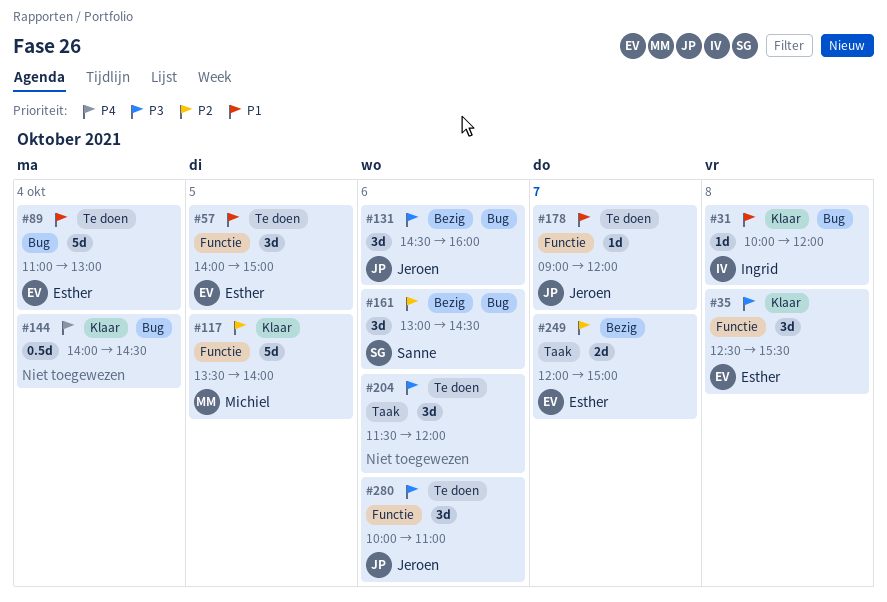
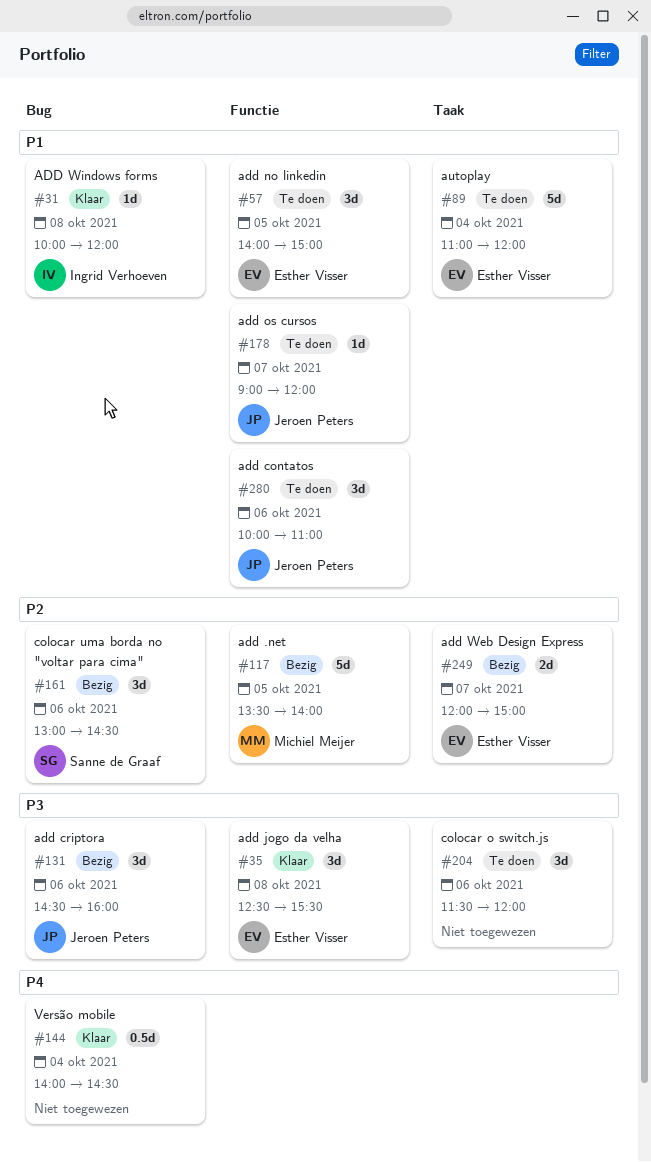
#89, label: Bug -> Taak
#89, ends: 13:00 -> 12:00
#117, status: Klaar -> Bezig
#280, priority: P3 -> P1

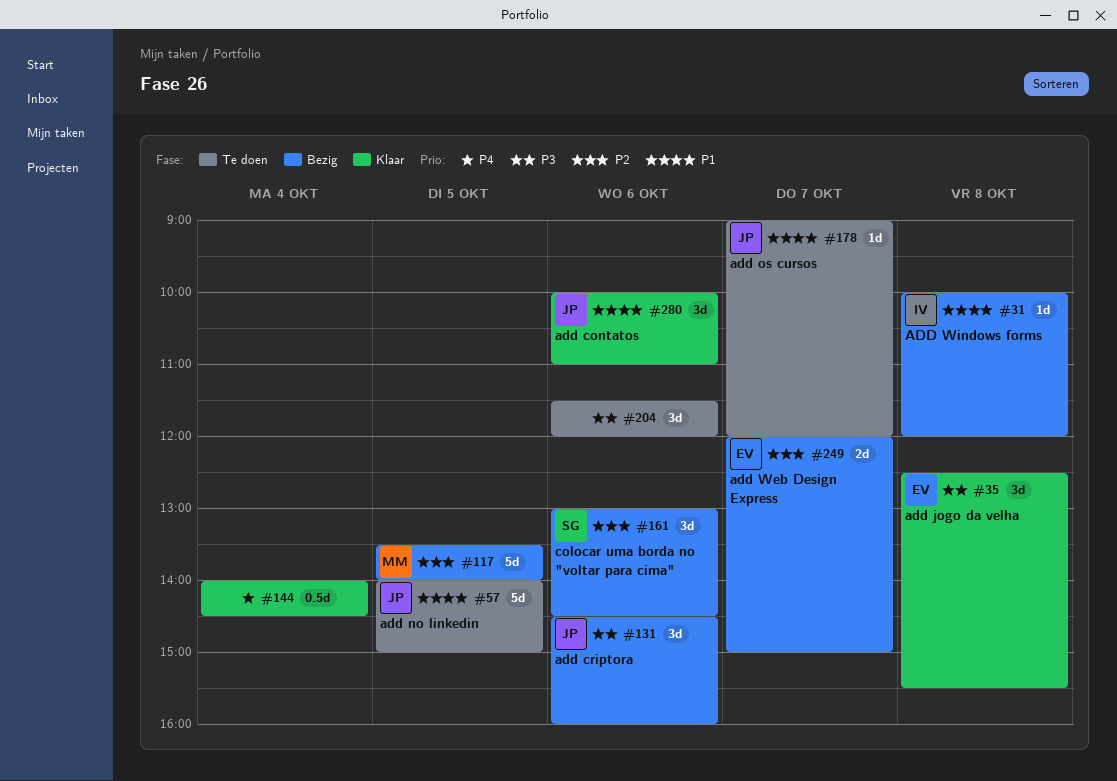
#31, status: Klaar -> Bezig
#57, owner: Esther Visser -> Jeroen Peters
#57, estimate: 3d -> 5d
#89: present -> none
#280, status: Te doen -> Klaar

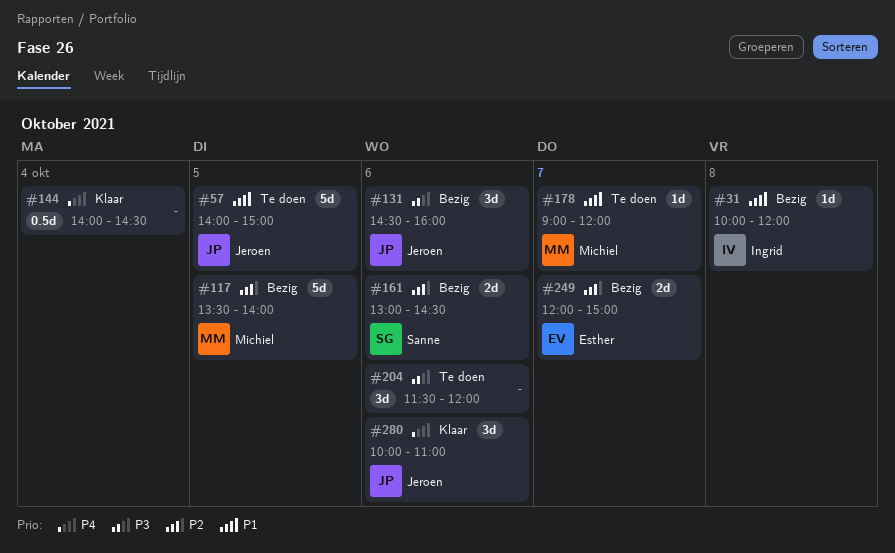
#35: present -> none
#161, estimate: 3d -> 2d
#178, owner: Jeroen -> Michiel
#280, priority: P1 -> P4

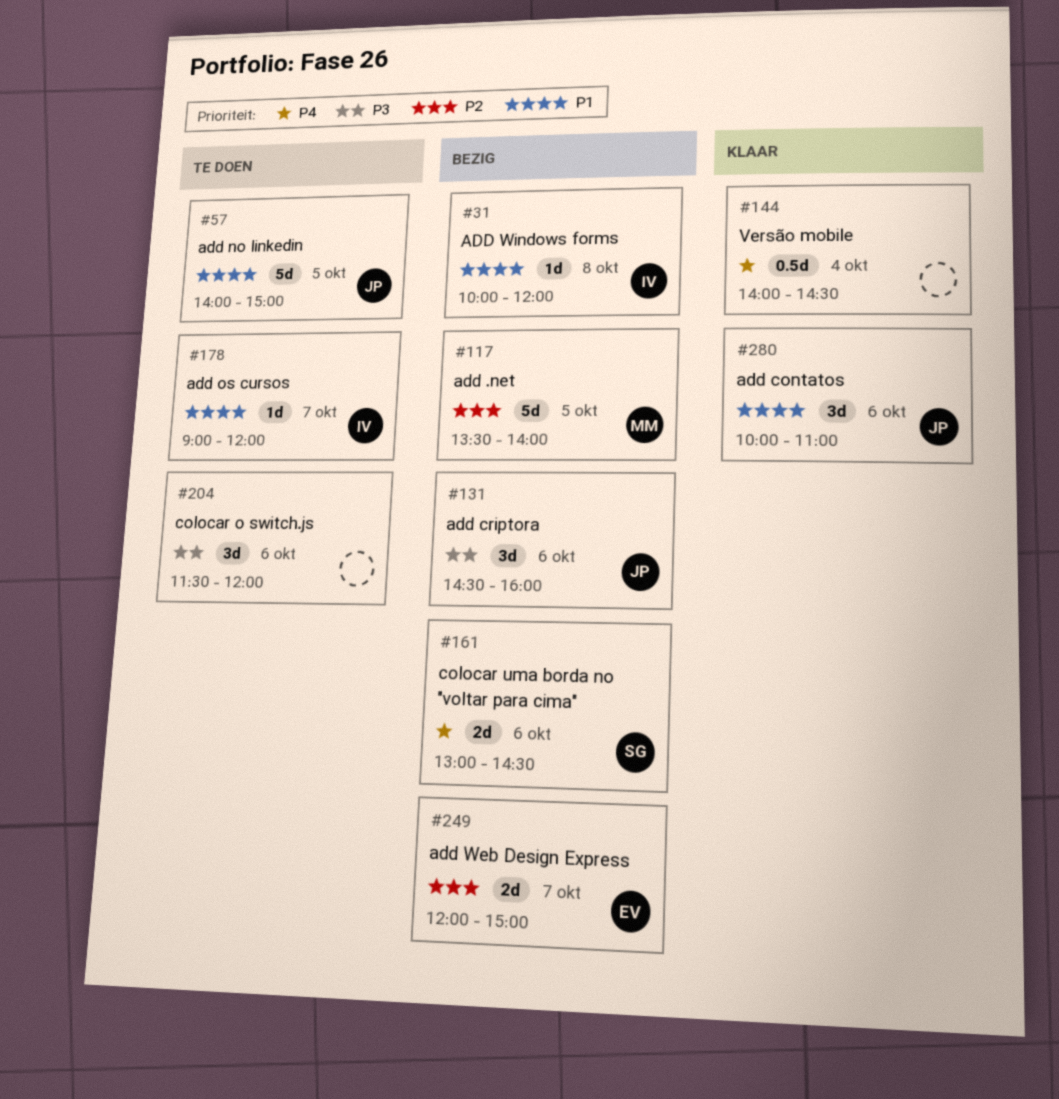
#161, priority: P2 -> P4
#178, owner: Michiel -> Ingrid
#280, priority: P4 -> P1

